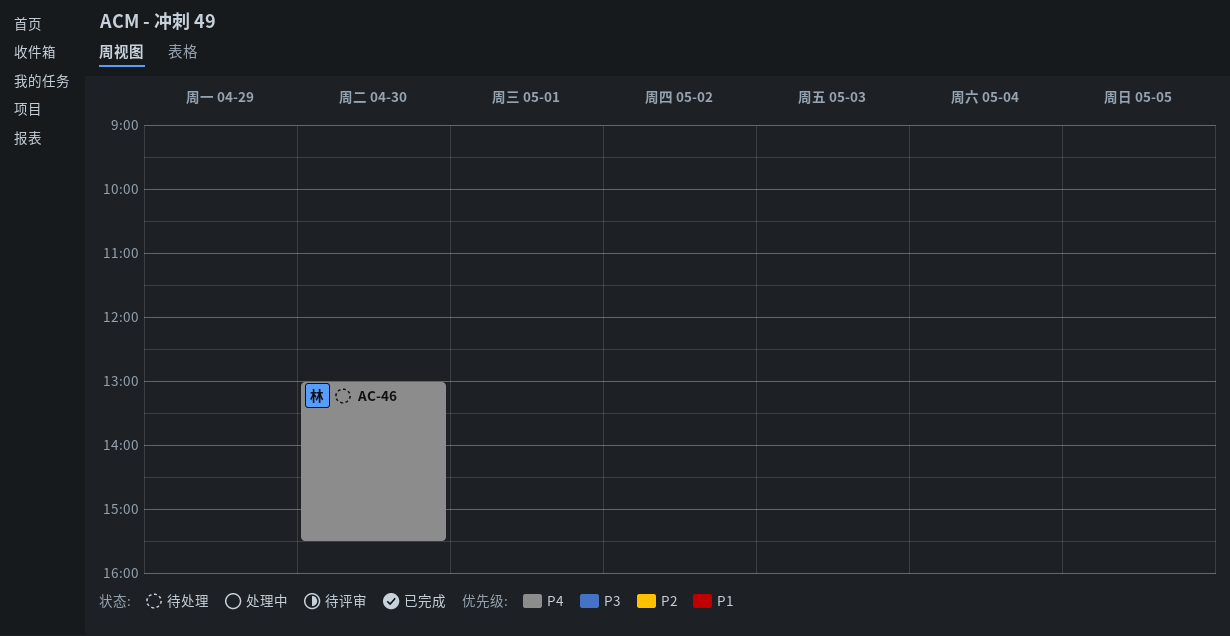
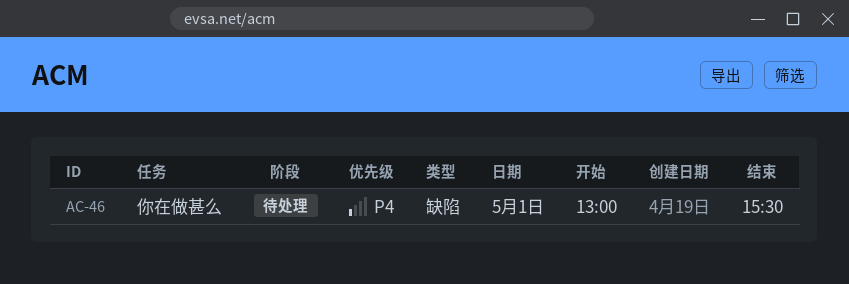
AC-46, day: Apr 30 -> May 1

